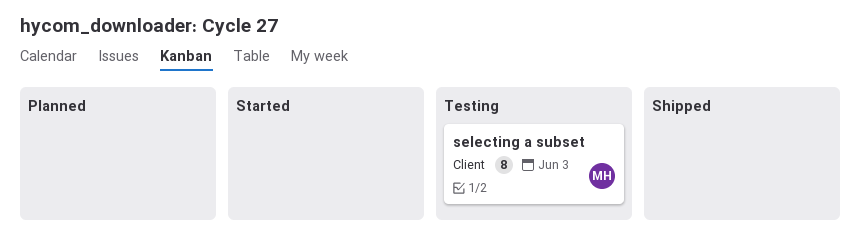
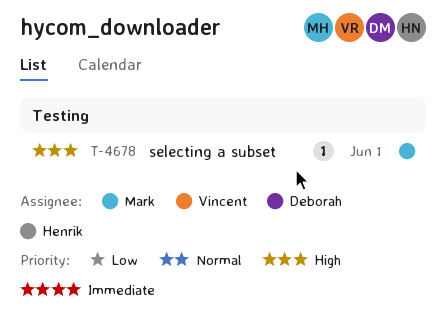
selecting a subset, estimate: 8 -> 1
selecting a subset, due: Jun 3 -> Jun 1

